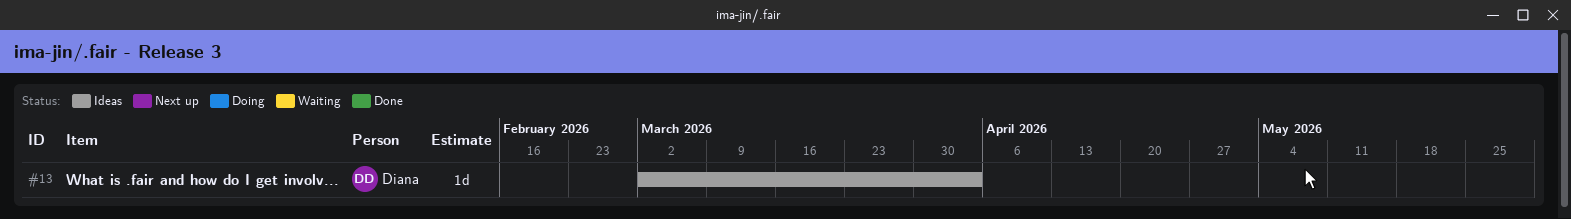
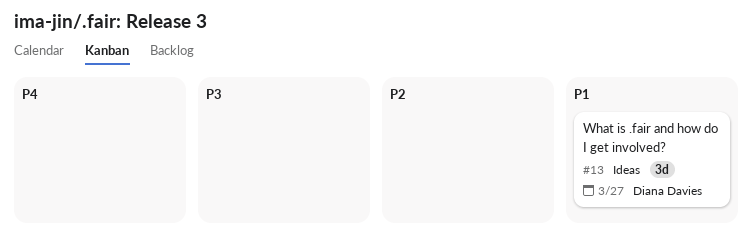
#13, estimate: 1d -> 3d
#13, due: Apr 3 -> Mar 27

